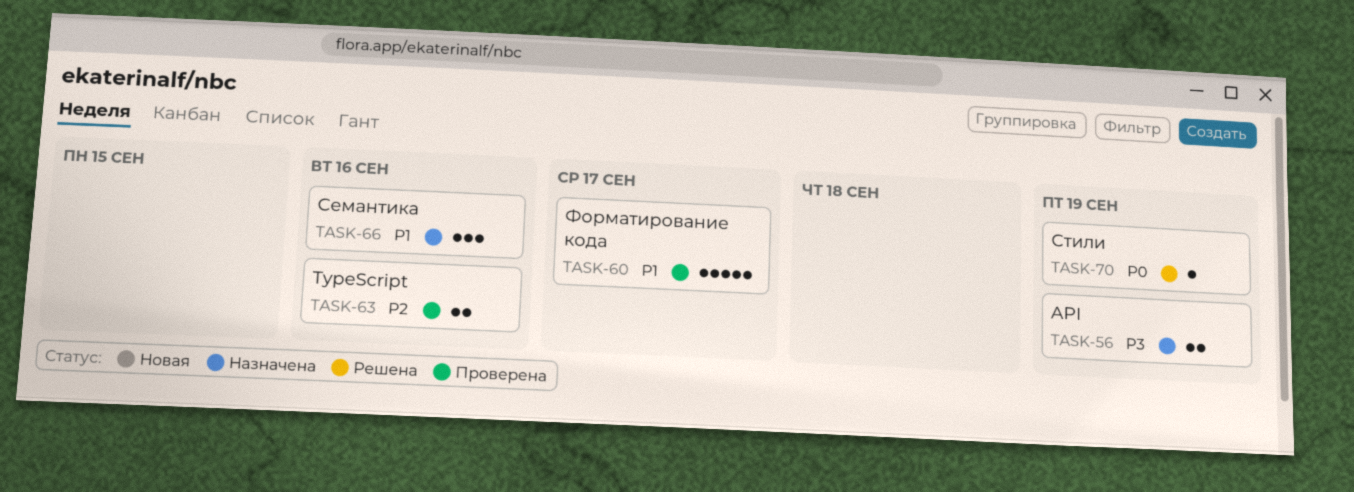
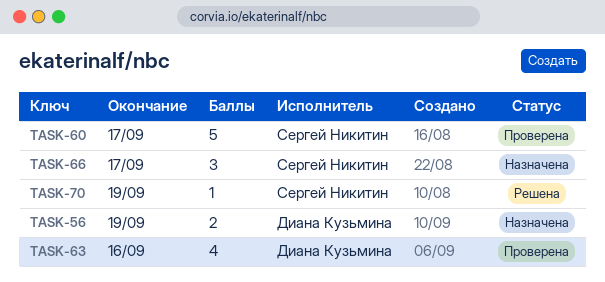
TASK-63, estimate: 2 -> 4
TASK-66, due: Sep 16 -> Sep 17

